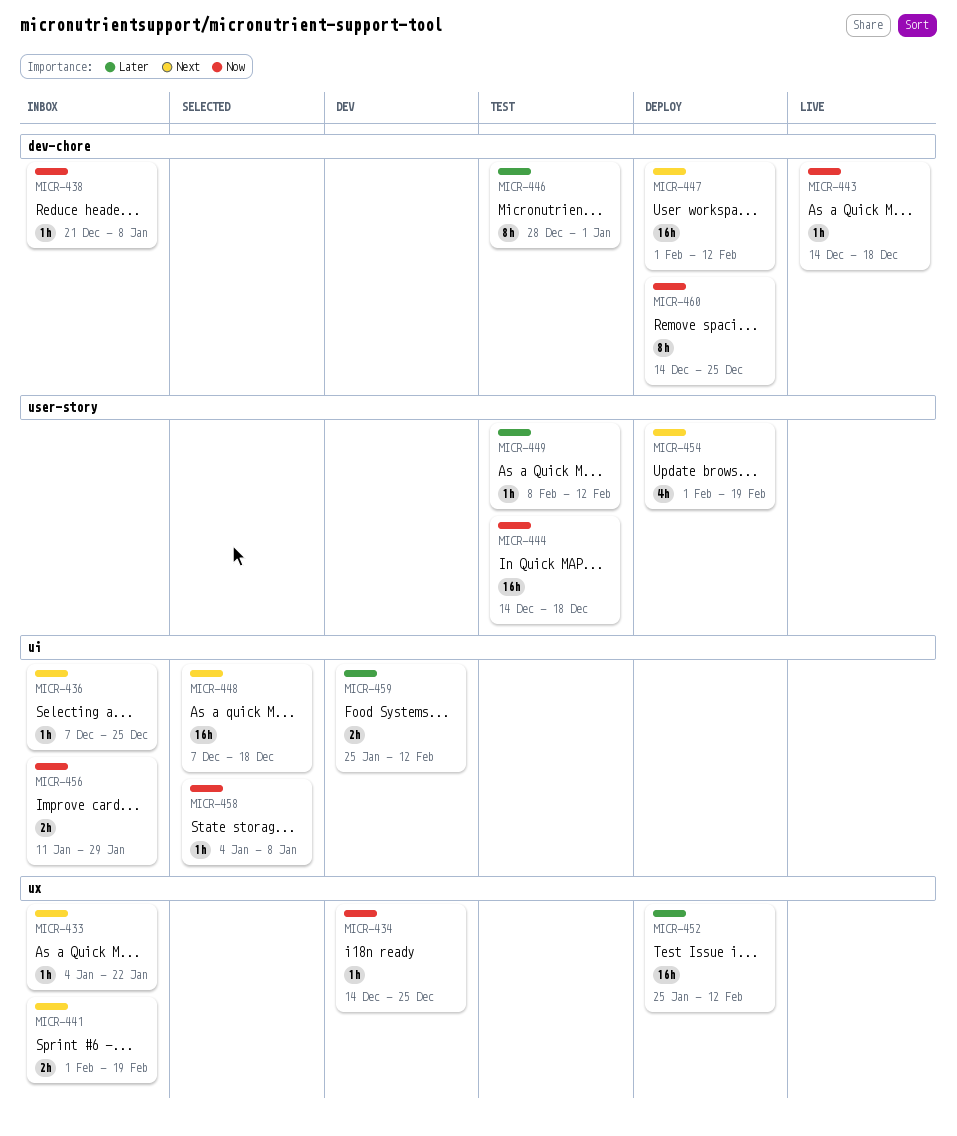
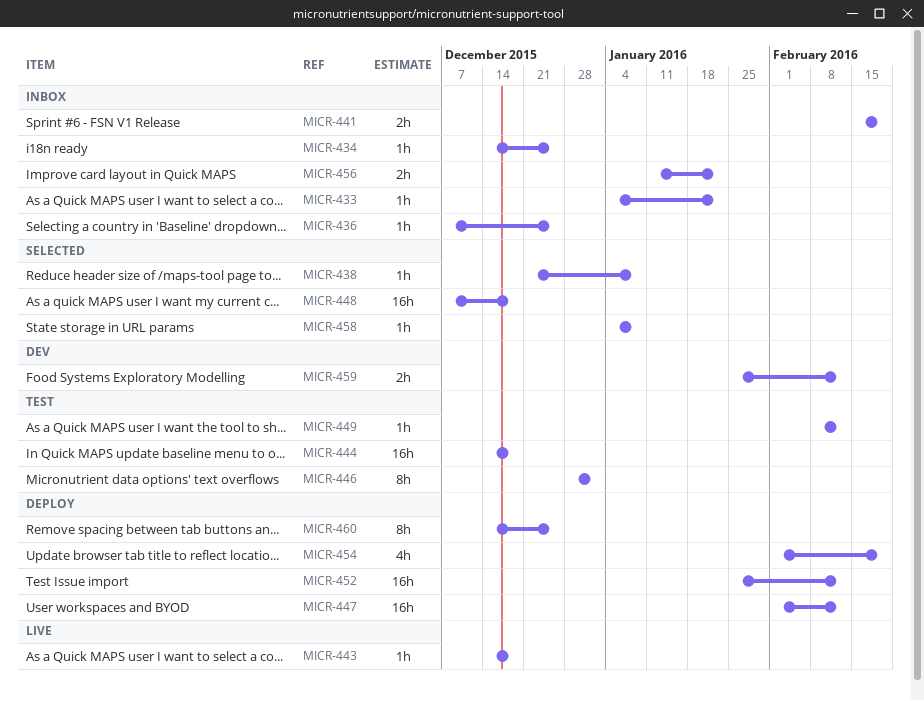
MICR-434, status: Dev -> Inbox
MICR-438, status: Inbox -> Selected
MICR-441, start: Feb 1 -> Feb 15
MICR-456, due: Jan 29 -> Jan 22

